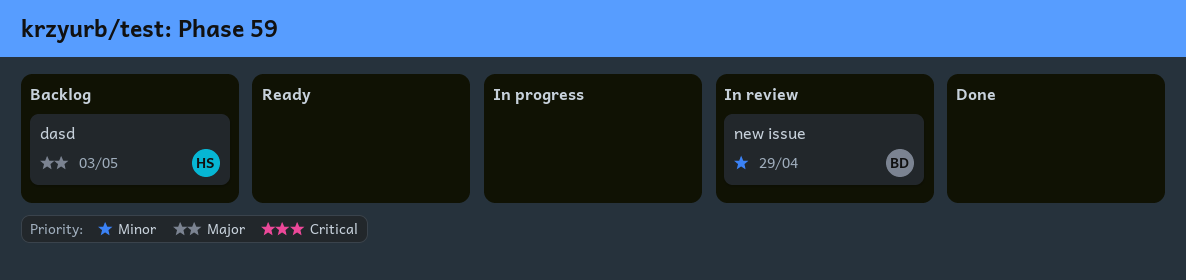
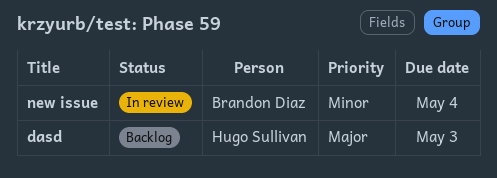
new issue, due: Apr 29 -> May 4

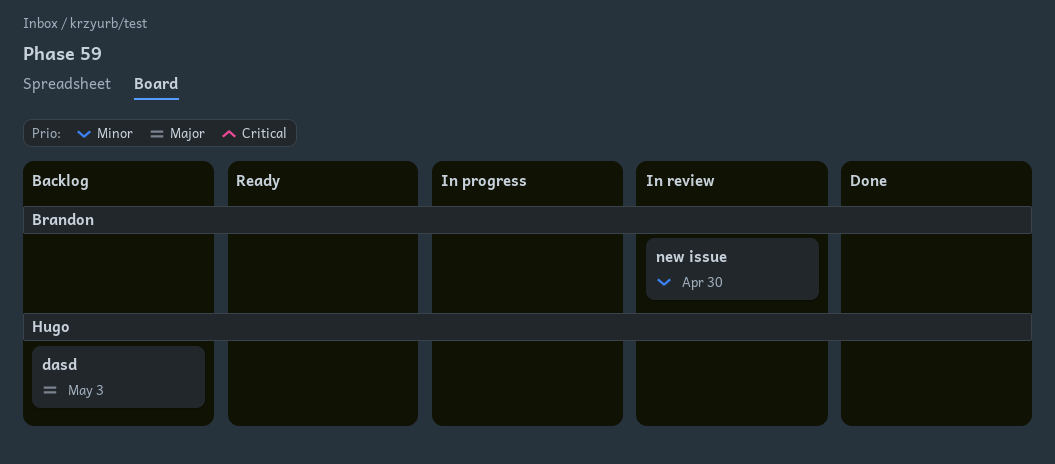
new issue, due: May 4 -> Apr 30

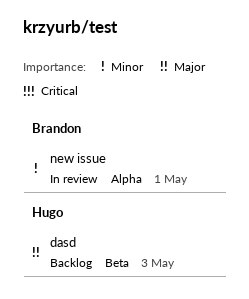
new issue, due: Apr 30 -> May 1

